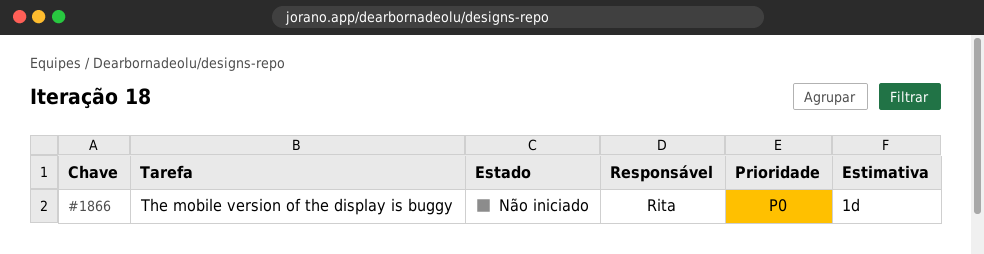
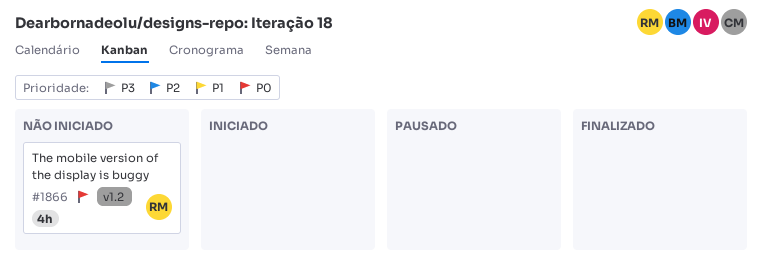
#1866, estimate: 1d -> 4h

